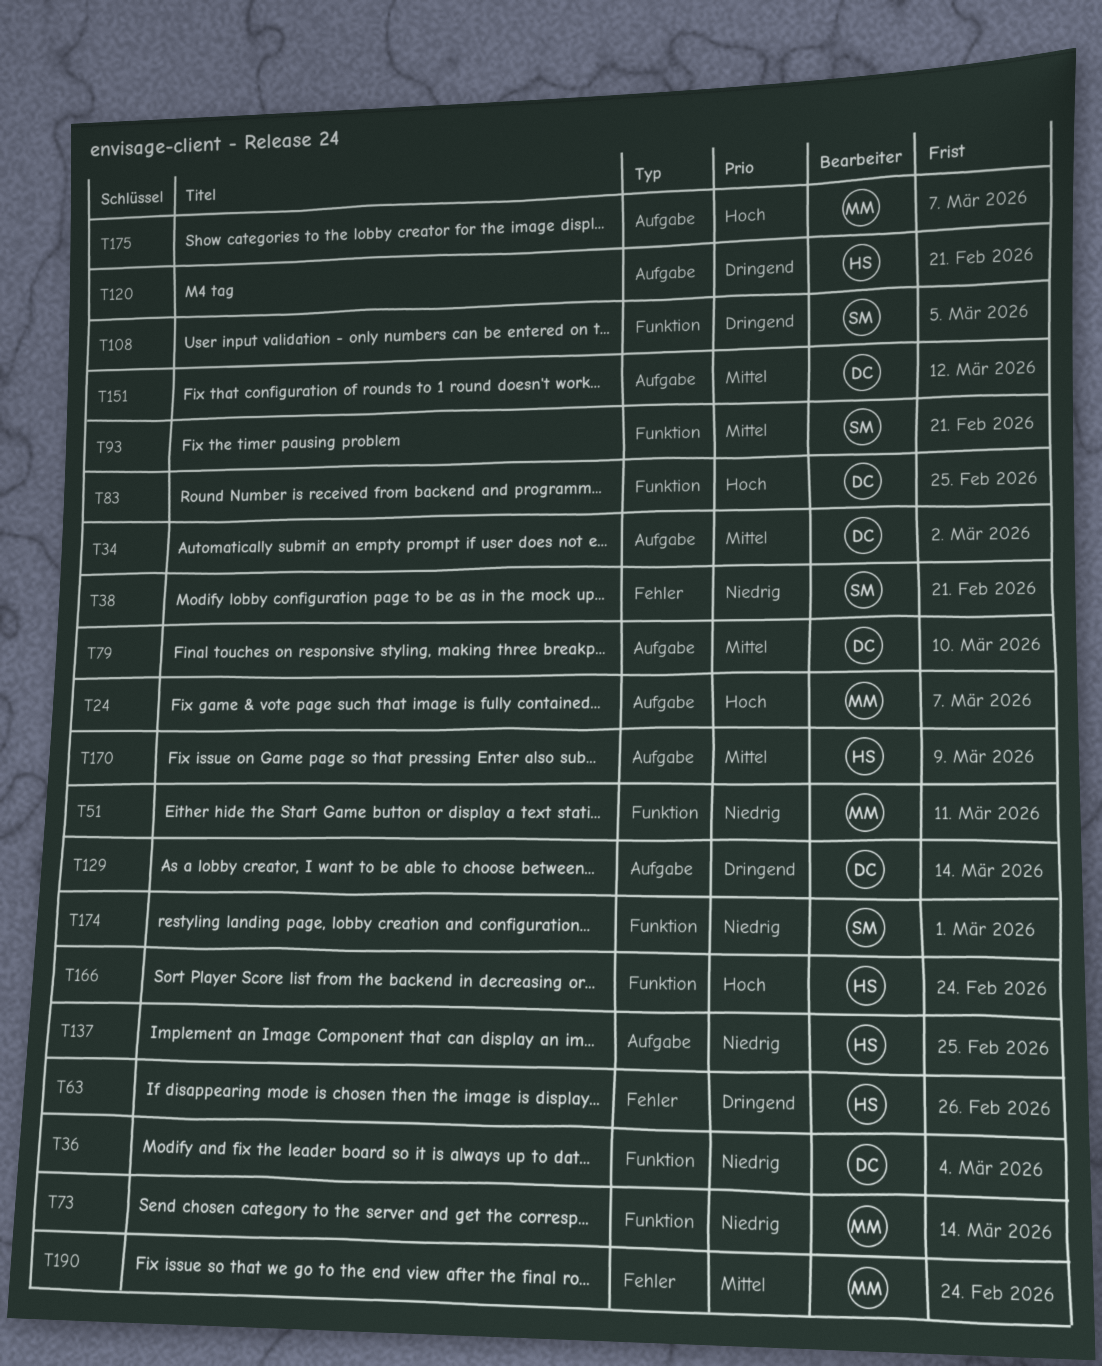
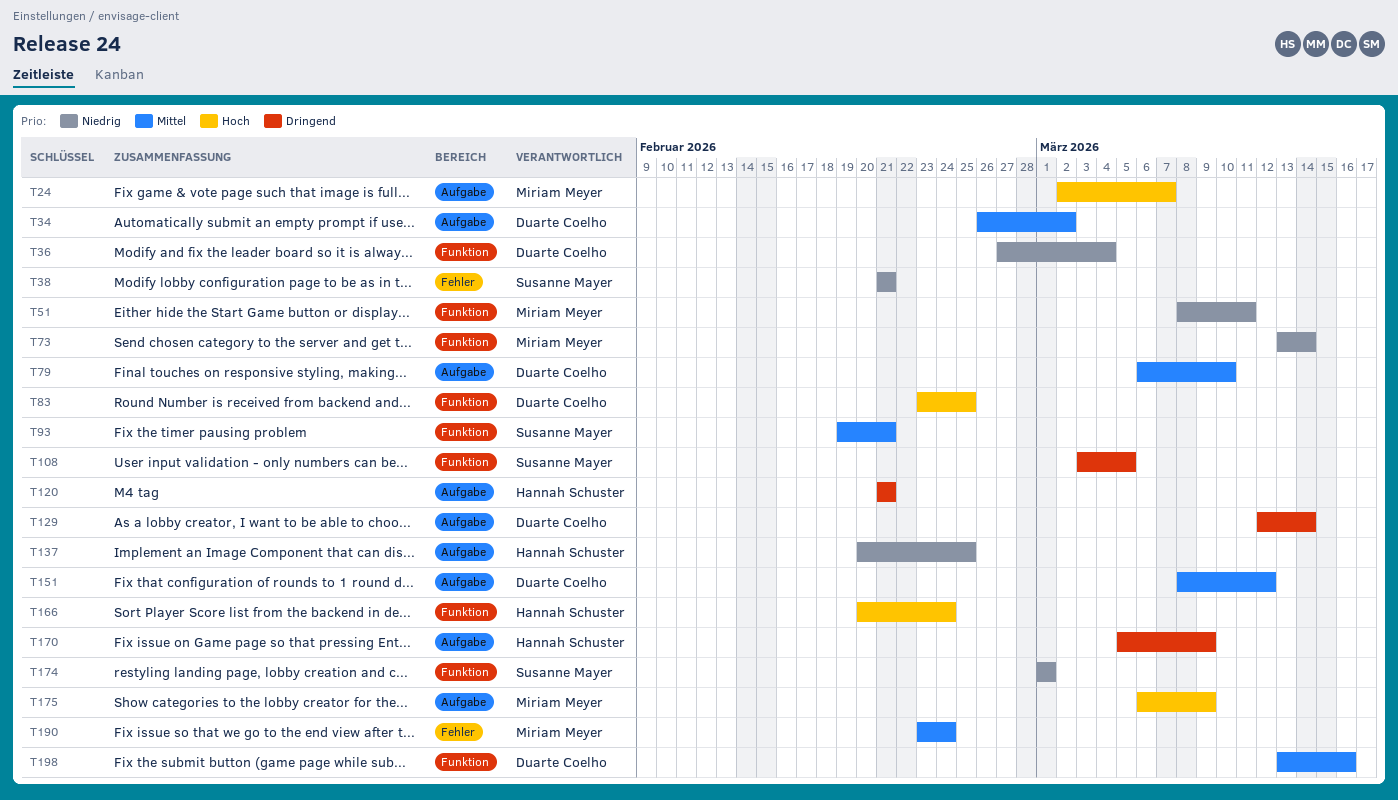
T63: present -> none
T170, priority: Mittel -> Dringend
T175, due: Mar 7 -> Mar 9
T198: none -> present

